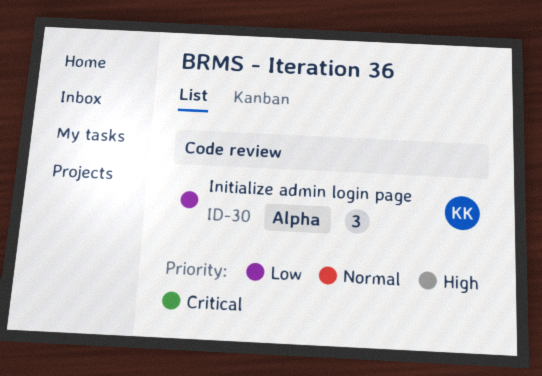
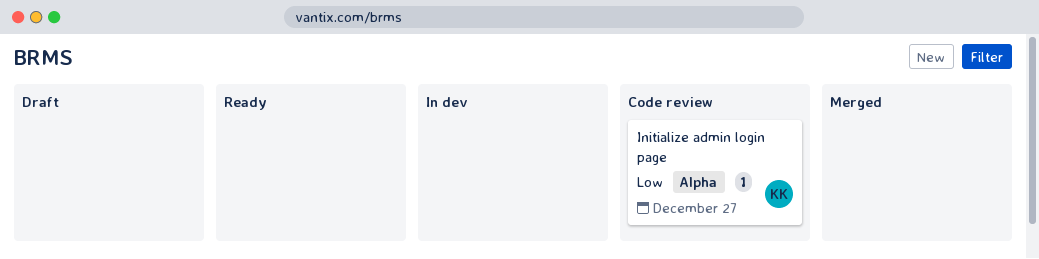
Initialize admin login page, estimate: 3 -> 1

